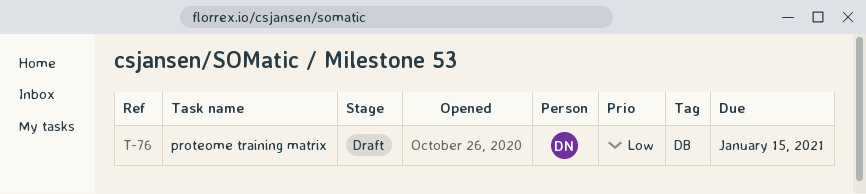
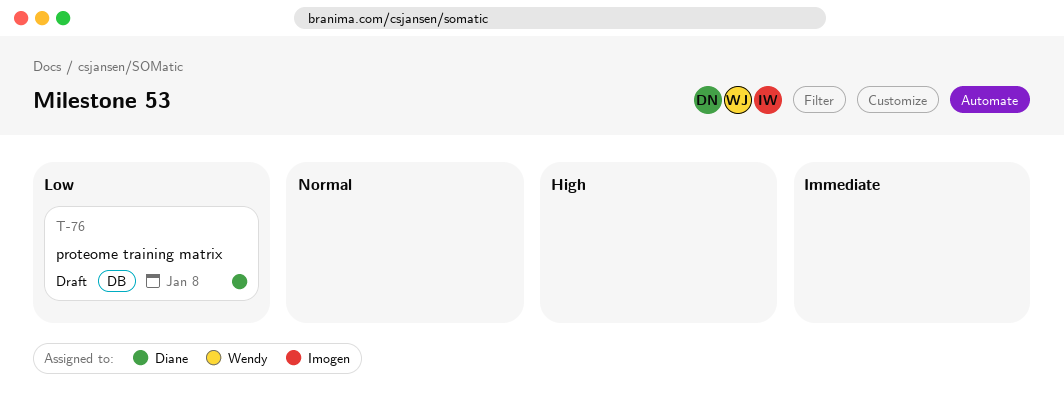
T-76, due: Jan 15 -> Jan 8

